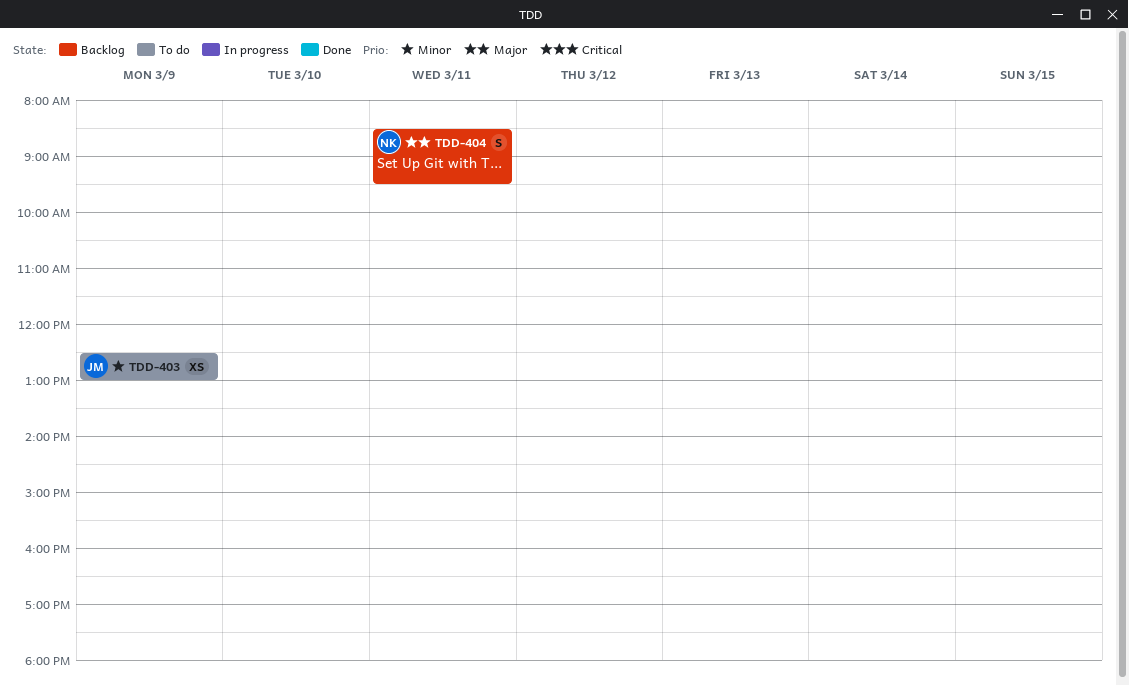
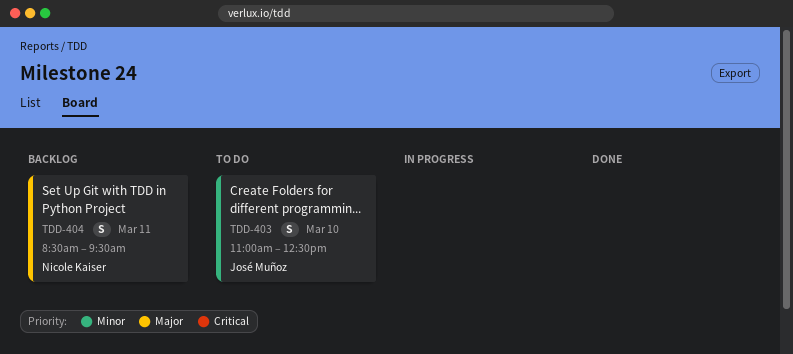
TDD-403, estimate: XS -> S
TDD-403, day: Mar 9 -> Mar 10
TDD-403, begins: 12:30 -> 11:00
TDD-403, ends: 13:00 -> 12:30

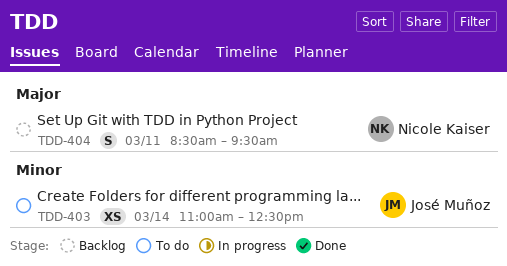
TDD-403, estimate: S -> XS
TDD-403, day: Mar 10 -> Mar 14

